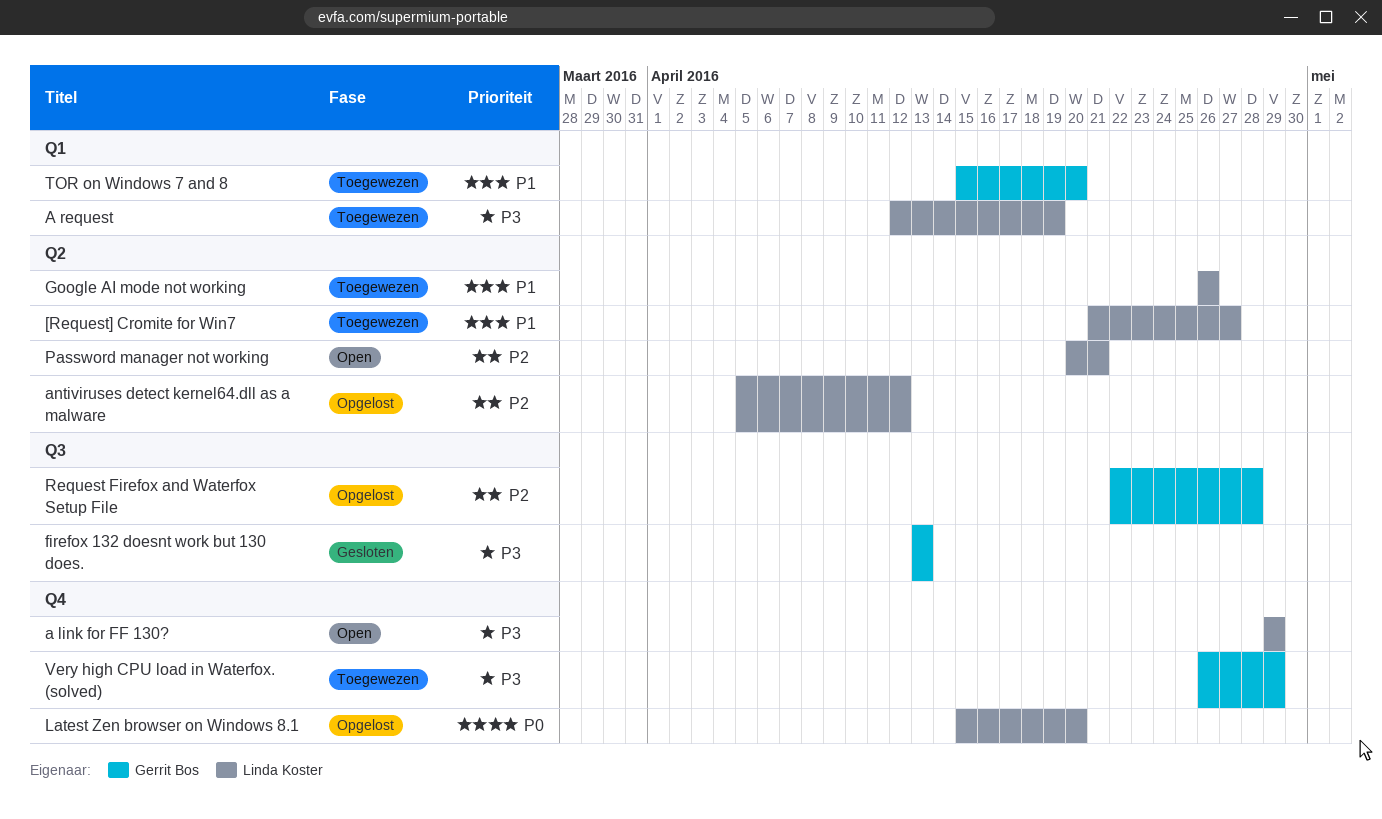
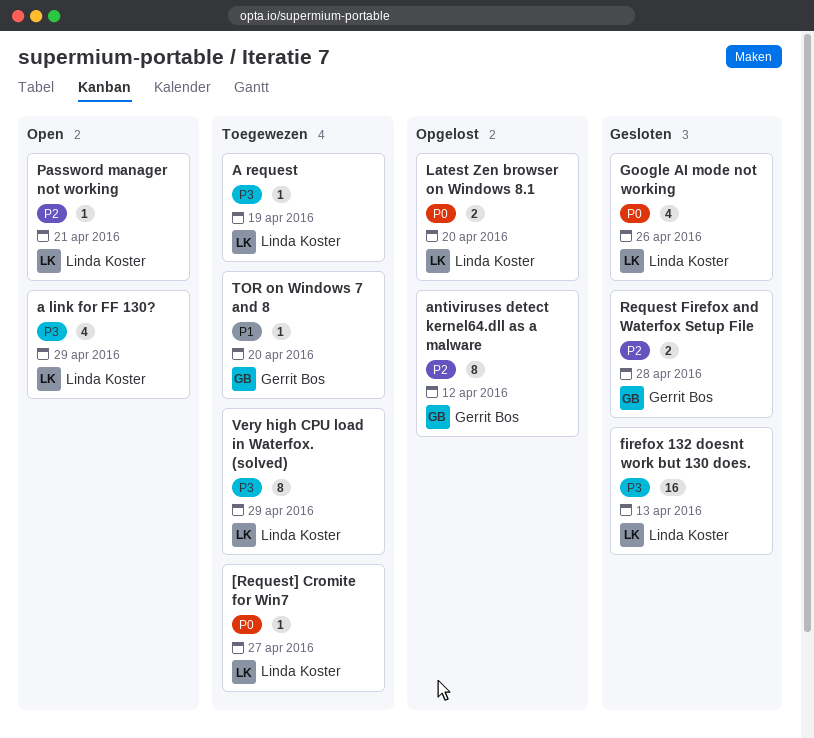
[Request] Cromite for Win7, priority: P1 -> P0
antiviruses detect kernel64.dll as a malware, owner: Linda Koster -> Gerrit Bos
firefox 132 doesnt work but 130 does., owner: Gerrit Bos -> Linda Koster
Google AI mode not working, status: Toegewezen -> Gesloten
Google AI mode not working, priority: P1 -> P0
Request Firefox and Waterfox Setup File, status: Opgelost -> Gesloten
Very high CPU load in Waterfox. (solved), owner: Gerrit Bos -> Linda Koster

